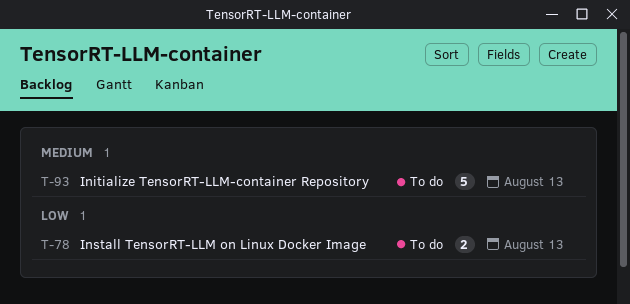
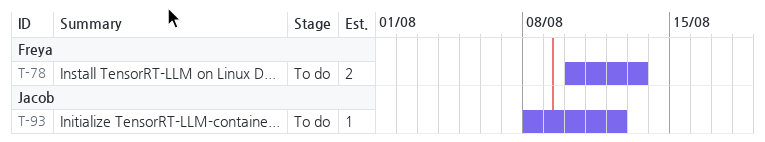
T-93, estimate: 5 -> 1
T-93, due: Aug 13 -> Aug 12

